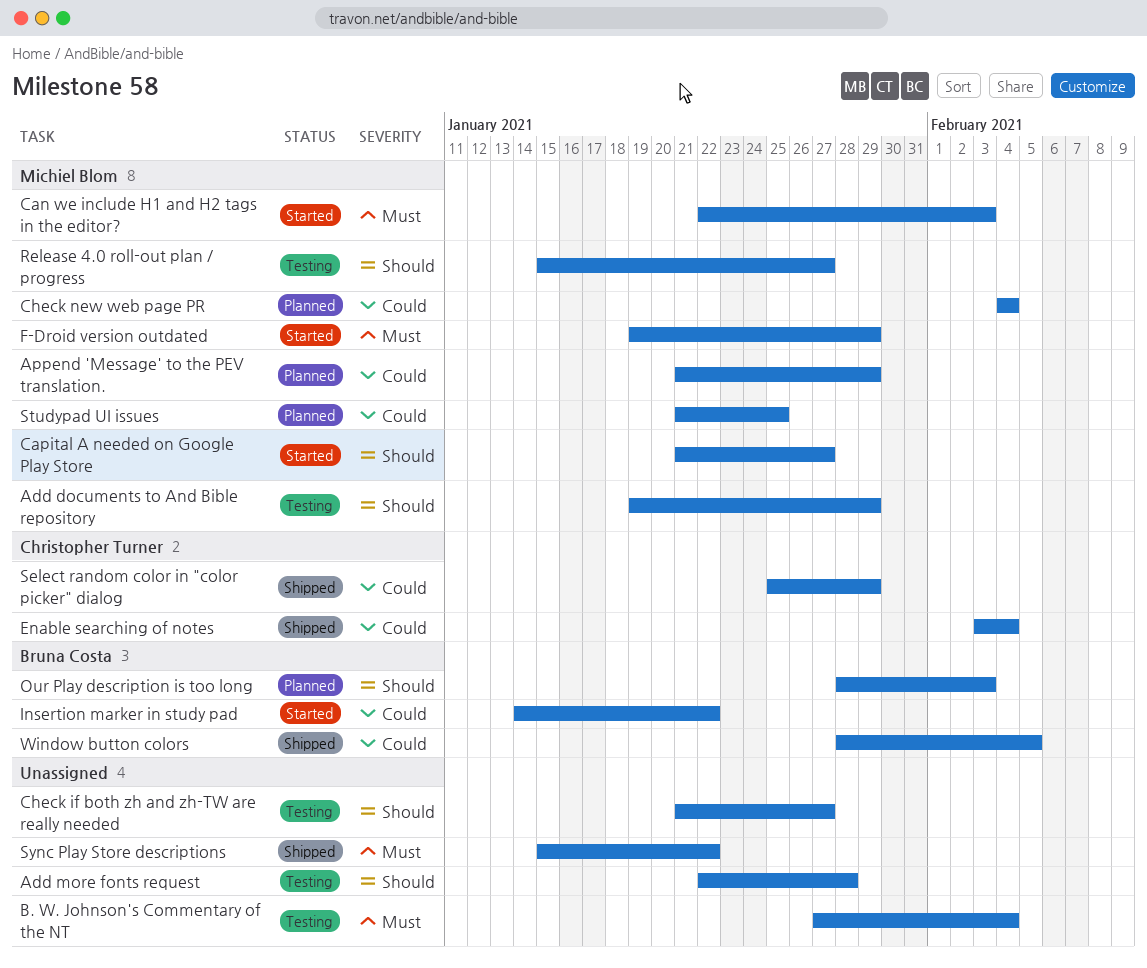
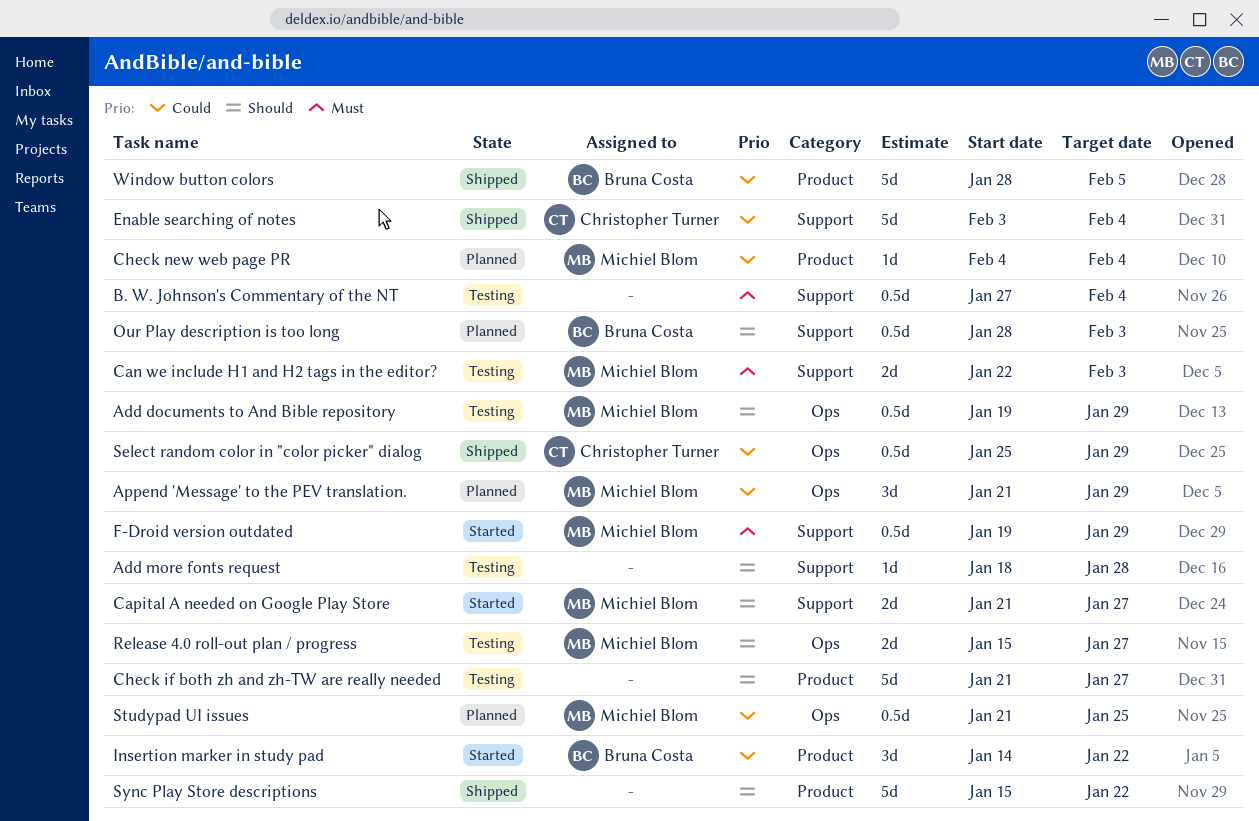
Add more fonts request, start: Jan 22 -> Jan 18
Can we include H1 and H2 tags in the editor?, status: Started -> Testing
Sync Play Store descriptions, priority: Must -> Should

